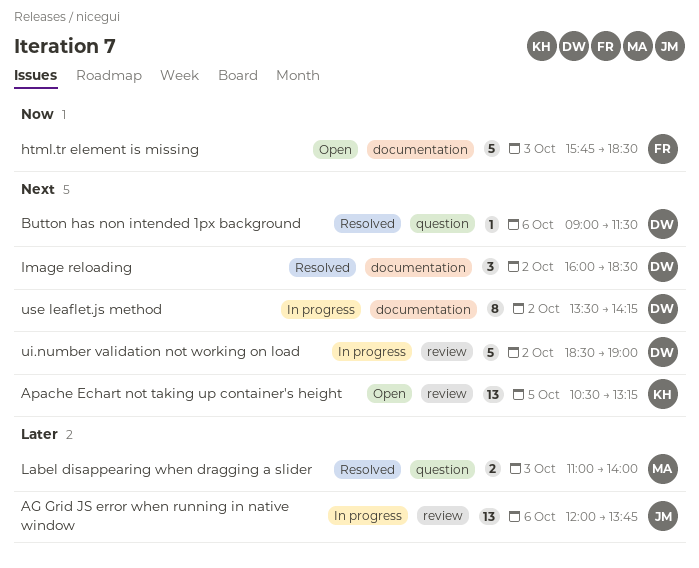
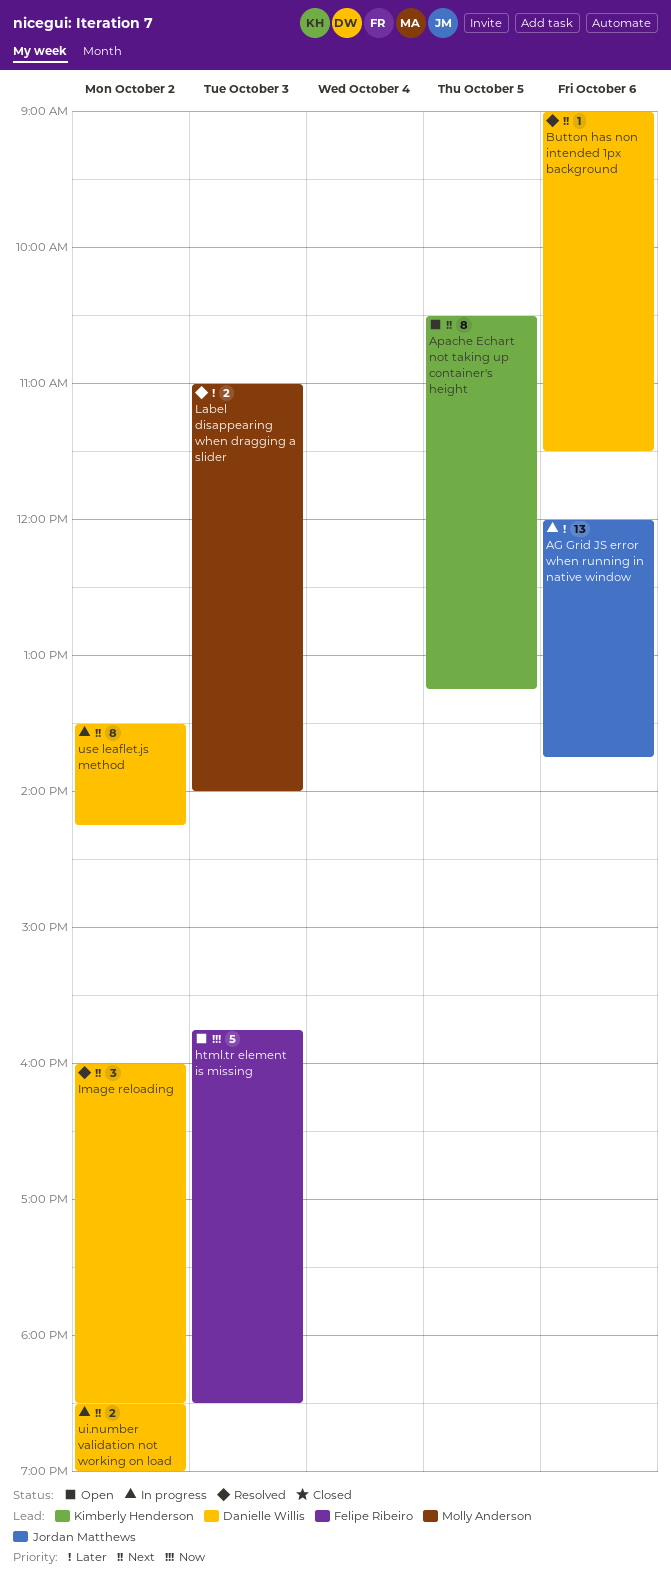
Apache Echart not taking up container's height, estimate: 13 -> 8
ui.number validation not working on load, estimate: 5 -> 2

